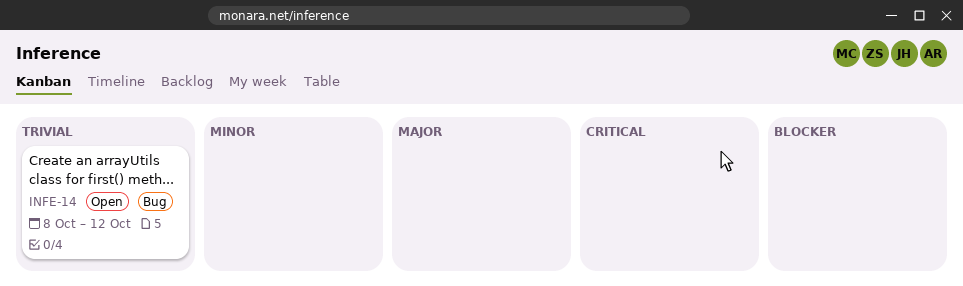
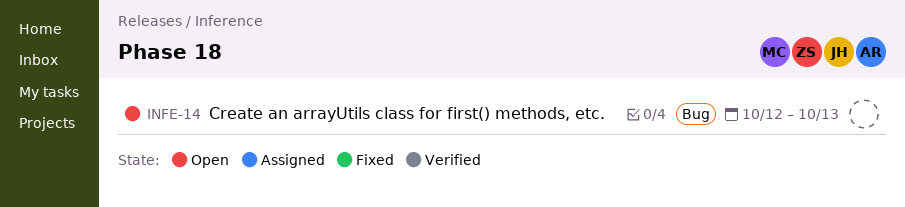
INFE-14, start: Oct 8 -> Oct 12
INFE-14, due: Oct 12 -> Oct 13

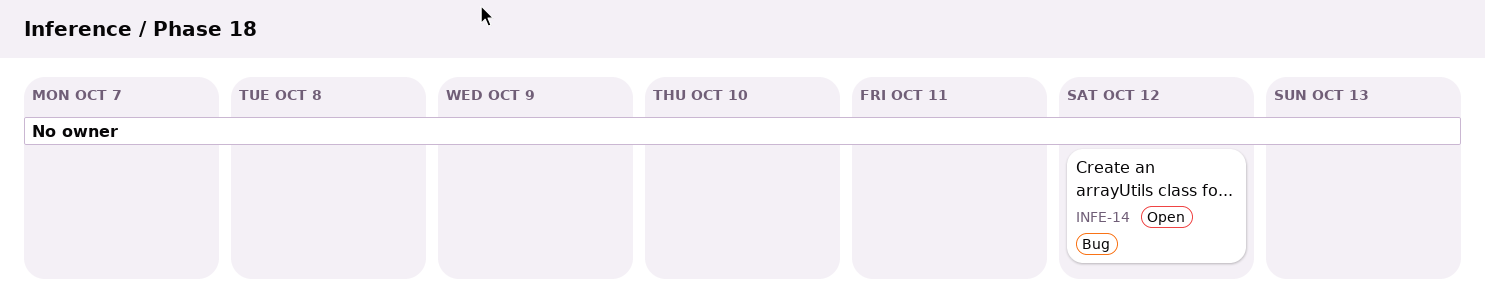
INFE-14, due: Oct 13 -> Oct 12

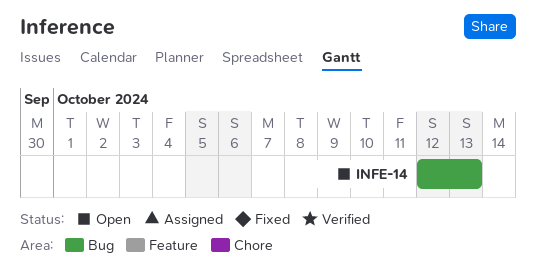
INFE-14, due: Oct 12 -> Oct 13

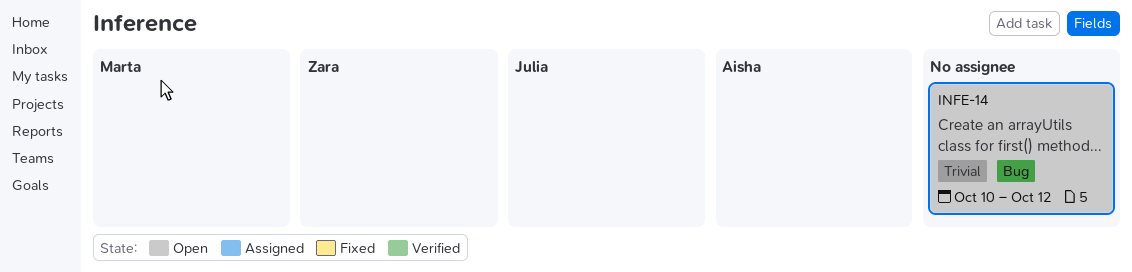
INFE-14, start: Oct 12 -> Oct 10
INFE-14, due: Oct 13 -> Oct 12

